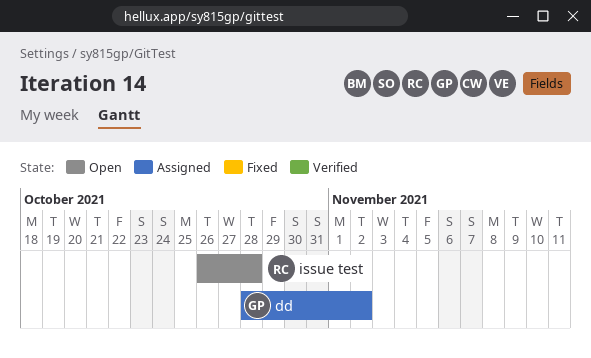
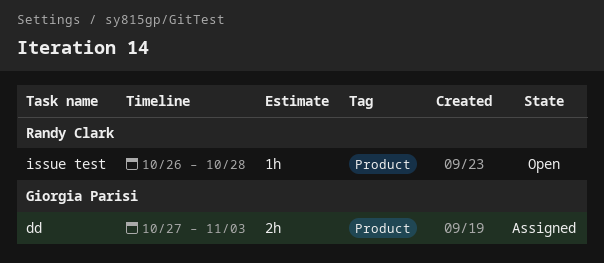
dd, start: Oct 28 -> Oct 27
dd, due: Nov 2 -> Nov 3

